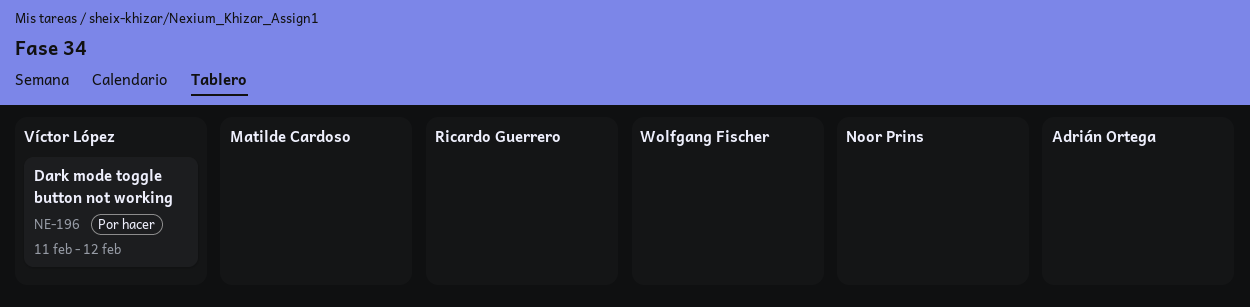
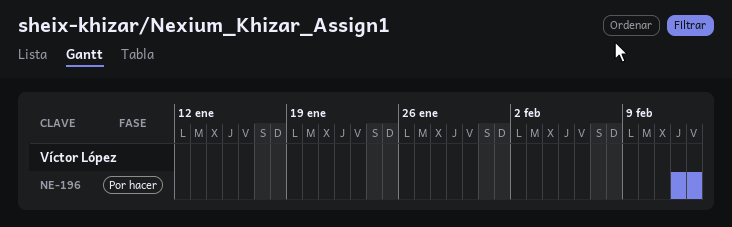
NE-196, start: Feb 11 -> Feb 12
NE-196, due: Feb 12 -> Feb 13

